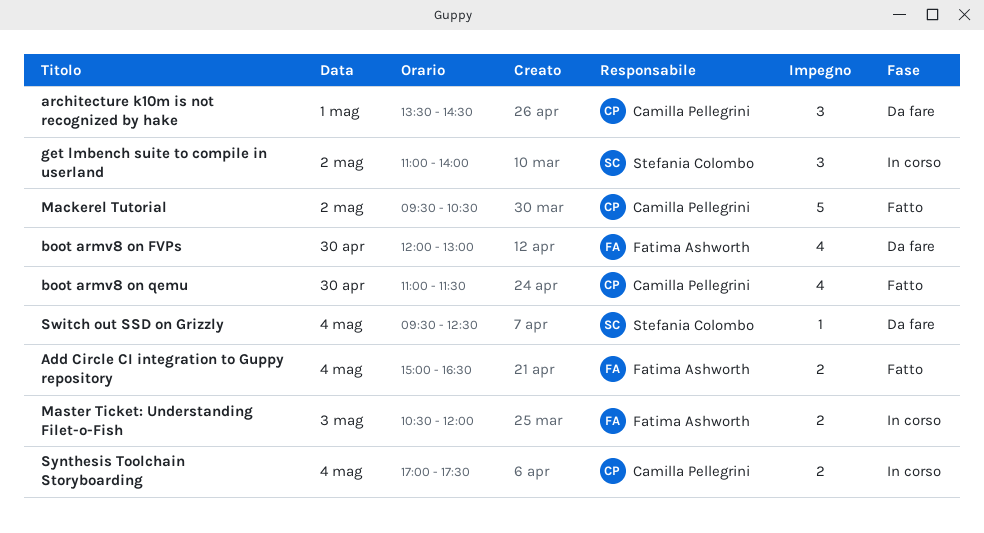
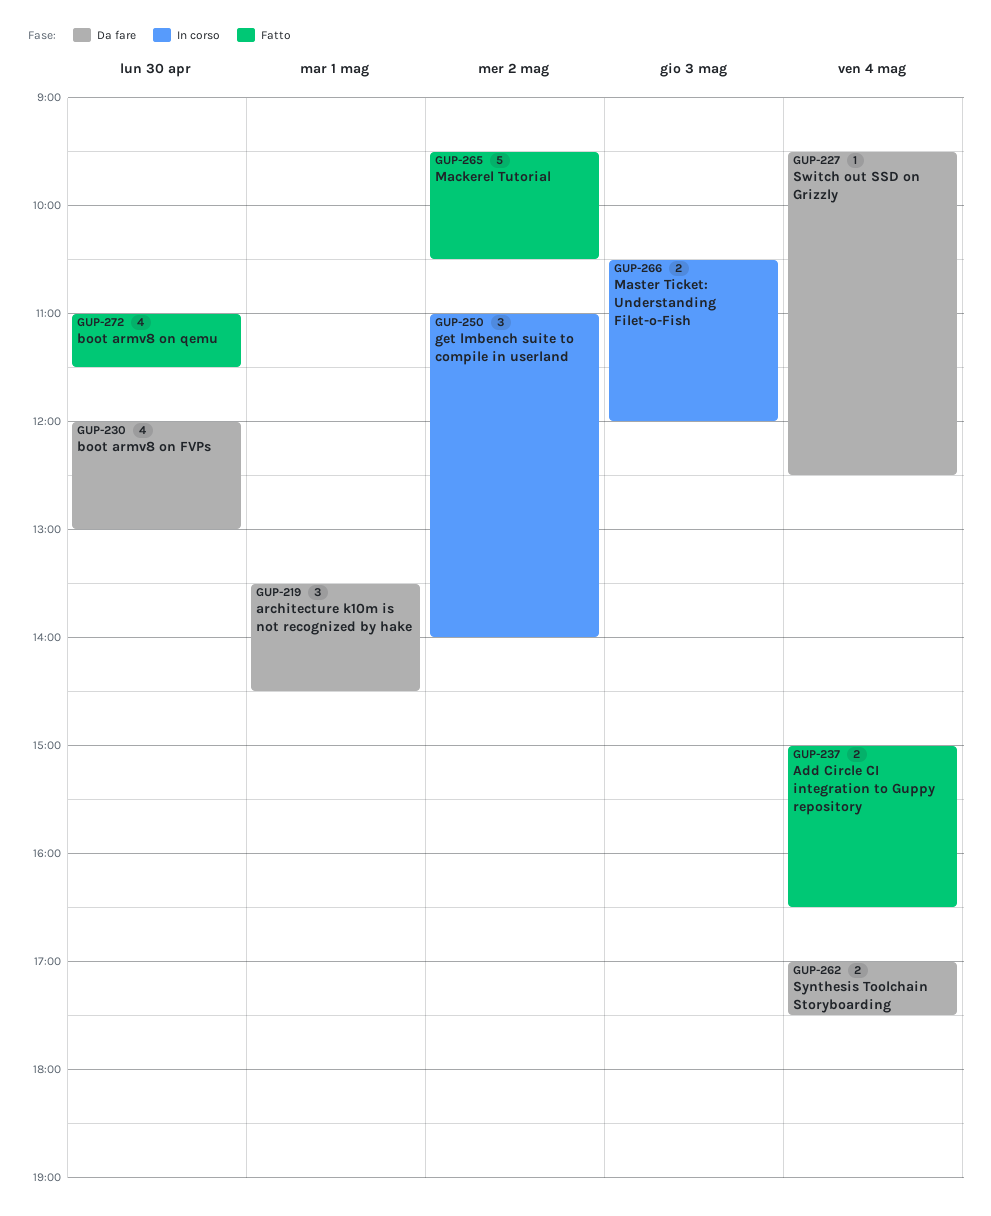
Synthesis Toolchain Storyboarding, status: In corso -> Da fare

